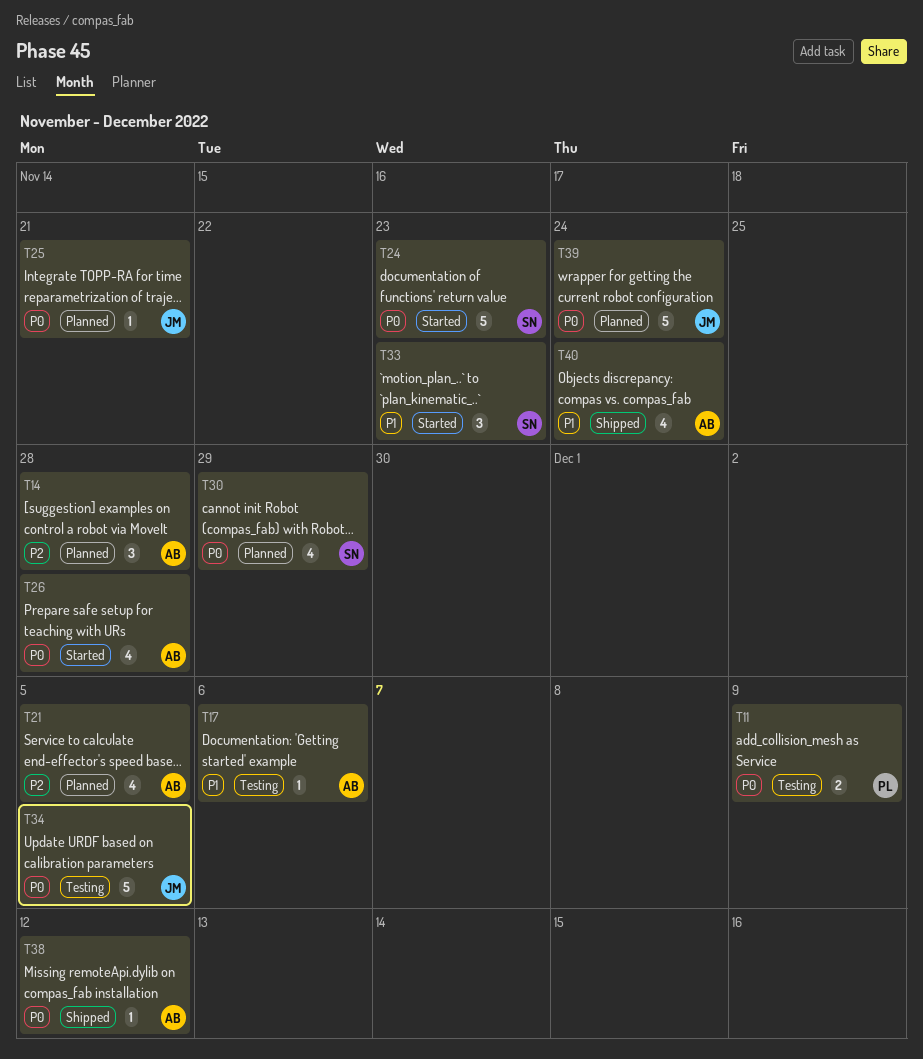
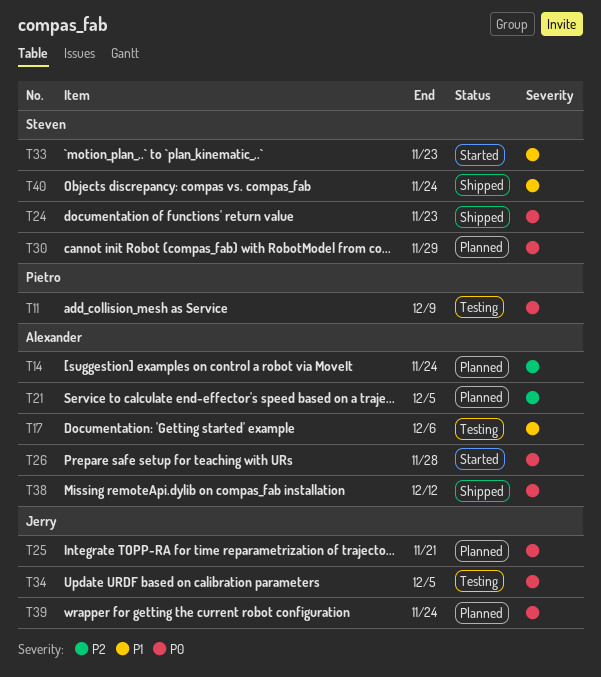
T14, due: Nov 28 -> Nov 24
T24, status: Started -> Shipped
T40, owner: Alexander -> Steven

